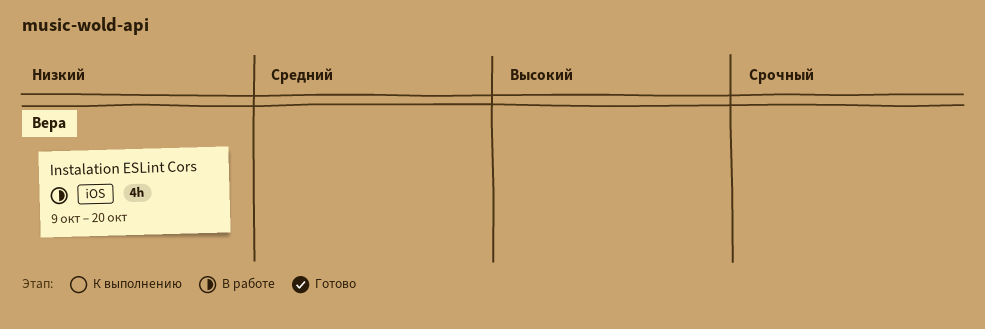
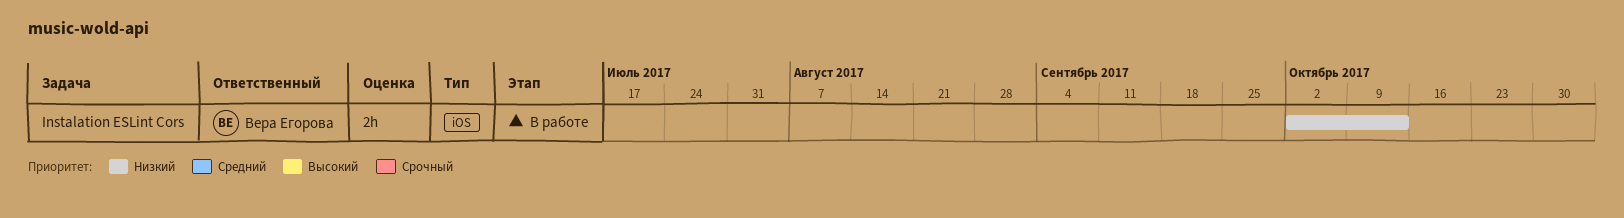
Instalation ESLint Cors, estimate: 4h -> 2h
Instalation ESLint Cors, start: Oct 9 -> Oct 2
Instalation ESLint Cors, due: Oct 20 -> Oct 13

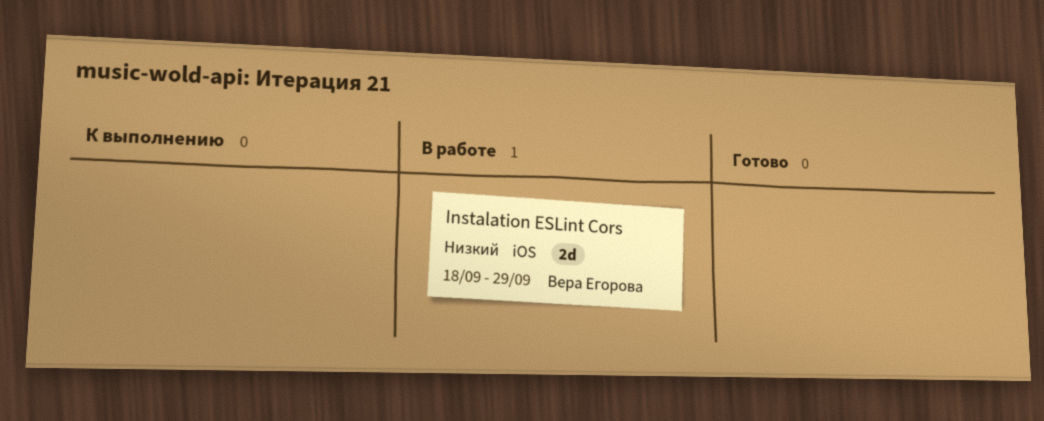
Instalation ESLint Cors, estimate: 2h -> 2d
Instalation ESLint Cors, start: Oct 2 -> Sep 18
Instalation ESLint Cors, due: Oct 13 -> Sep 29

